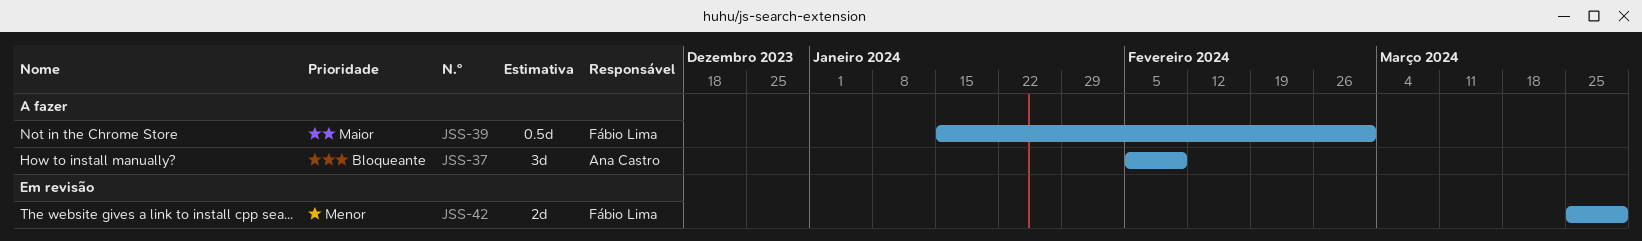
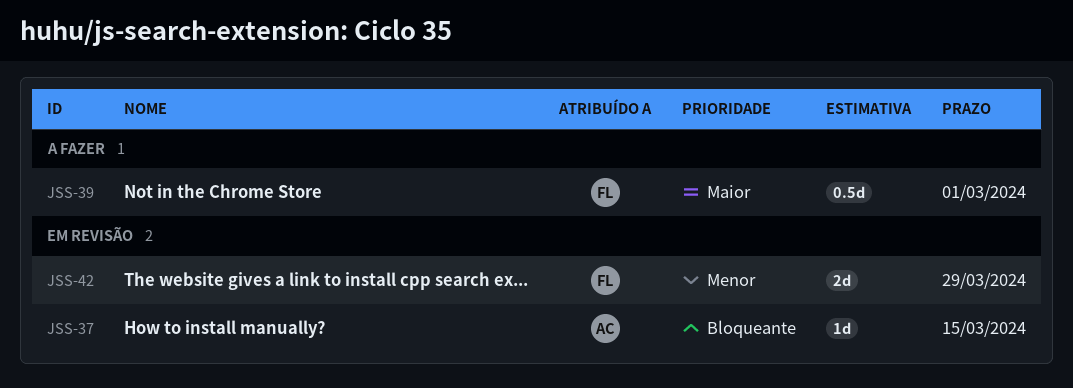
JSS-37, status: A fazer -> Em revisão
JSS-37, estimate: 3d -> 1d
JSS-37, due: Feb 9 -> Mar 15

